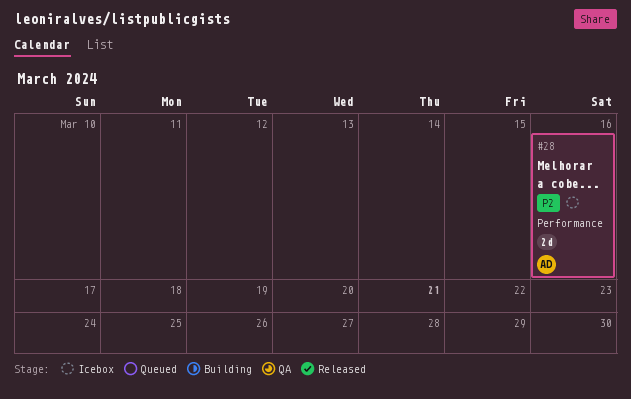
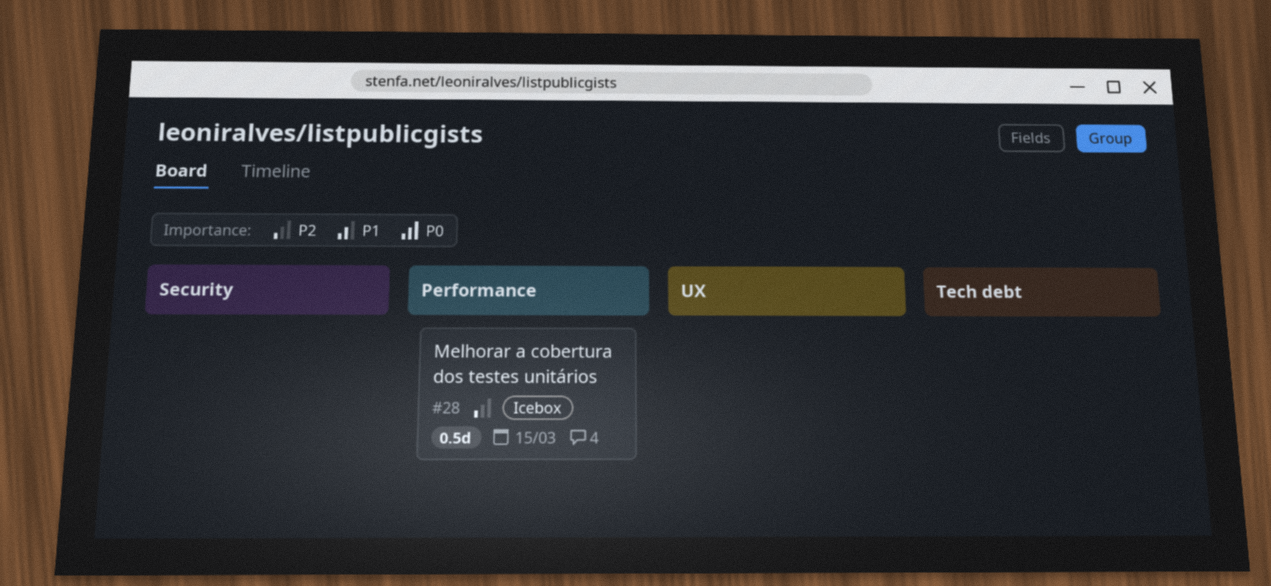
#28, estimate: 2d -> 0.5d
#28, due: Mar 16 -> Mar 15

